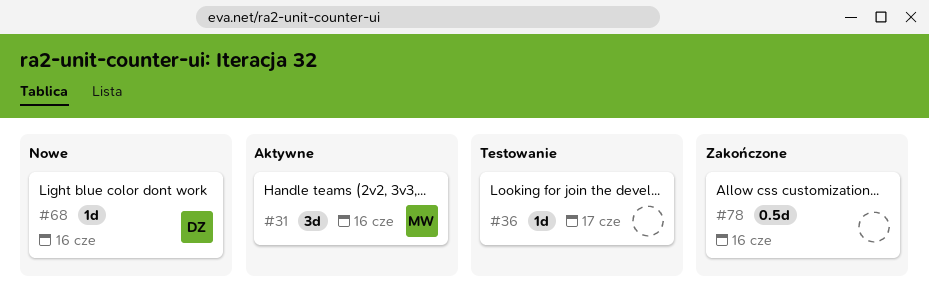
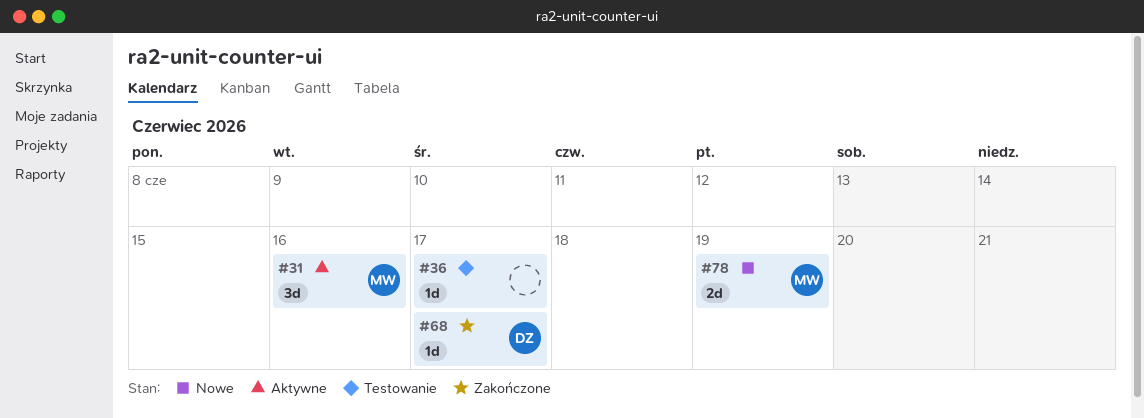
#68, status: Nowe -> Zakończone
#68, due: Jun 16 -> Jun 17
#78, status: Zakończone -> Nowe
#78, owner: none -> MW
#78, estimate: 0.5d -> 2d
#78, due: Jun 16 -> Jun 19

